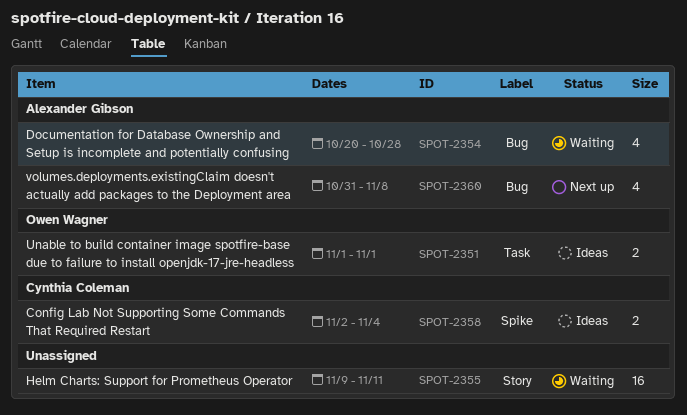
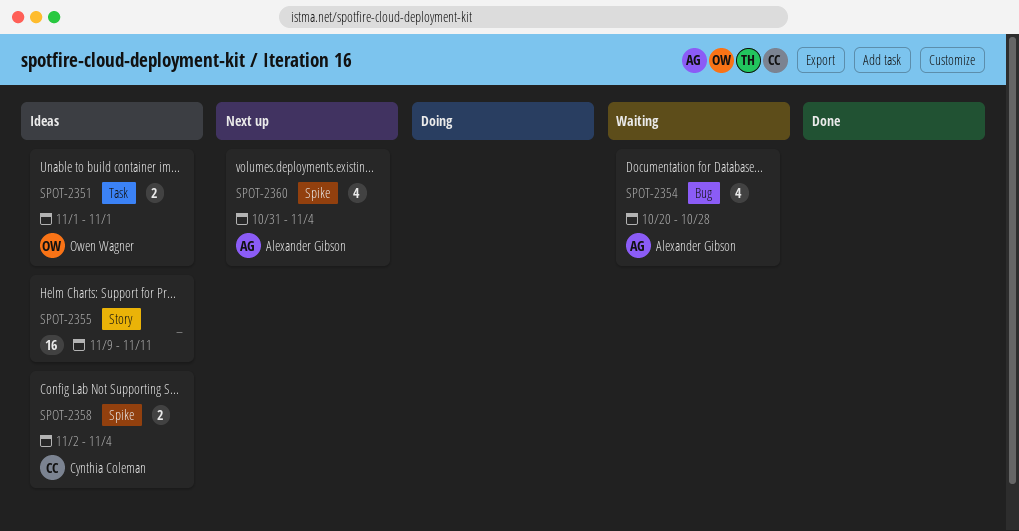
SPOT-2355, status: Waiting -> Ideas
SPOT-2360, label: Bug -> Spike
SPOT-2360, due: Nov 8 -> Nov 4

